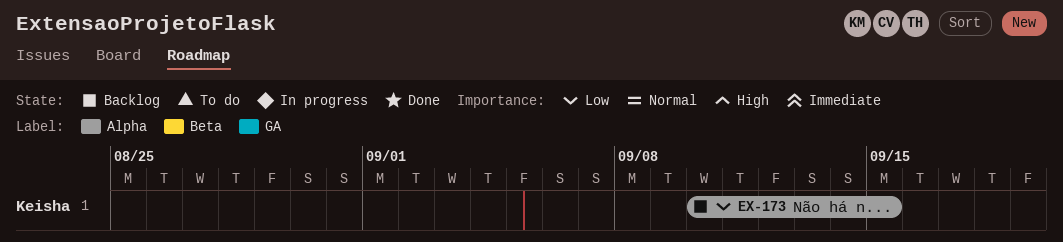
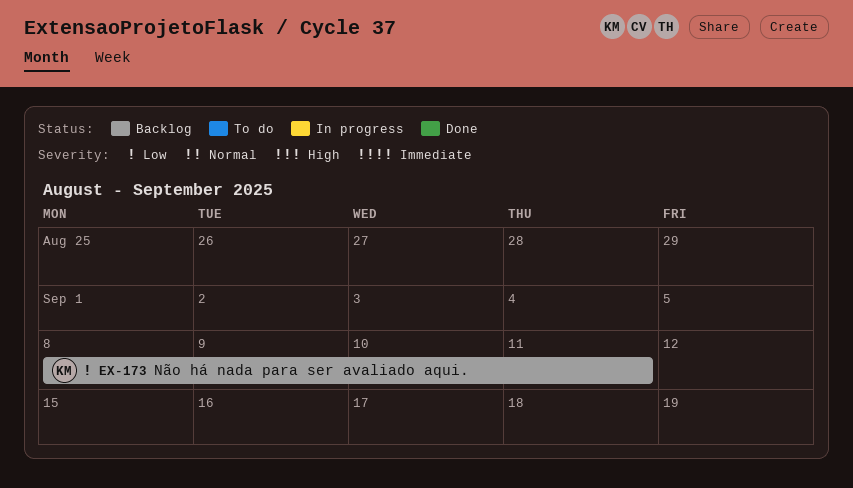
EX-173, start: Sep 10 -> Sep 8
EX-173, due: Sep 15 -> Sep 11

